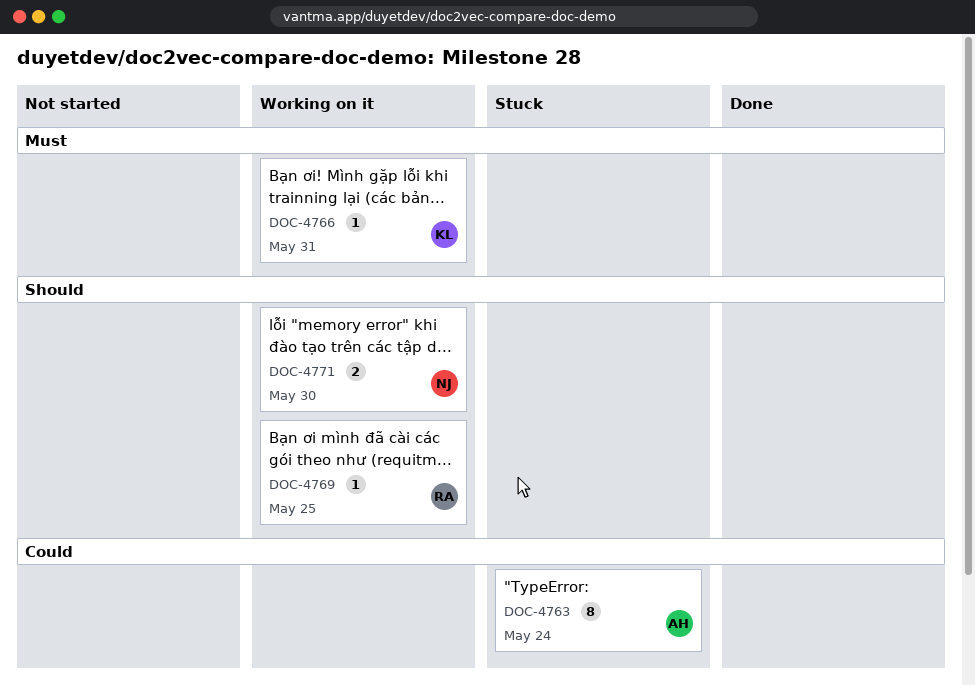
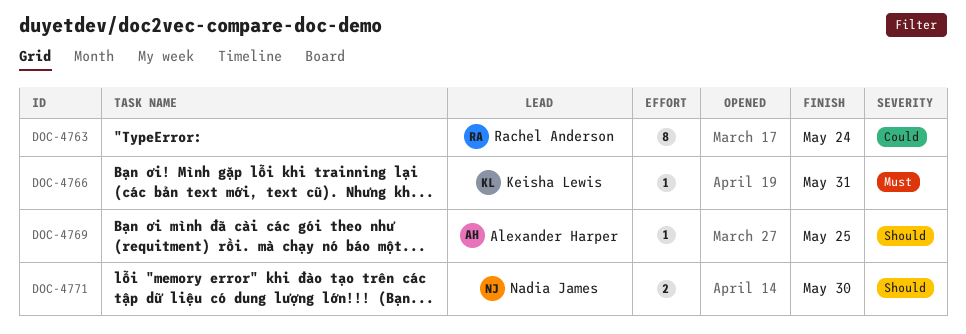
DOC-4763, owner: Alexander Harper -> Rachel Anderson
DOC-4769, owner: Rachel Anderson -> Alexander Harper

